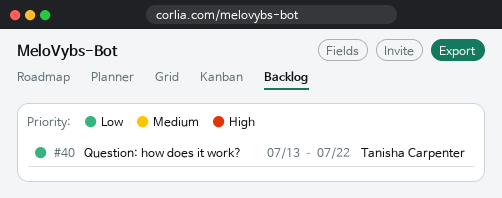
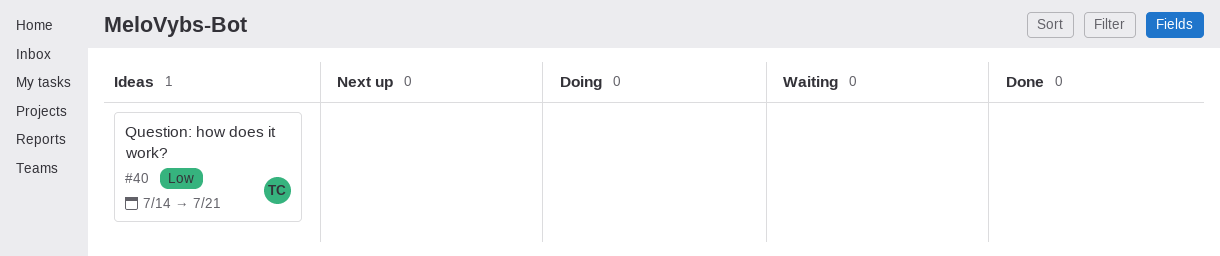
#40, start: Jul 13 -> Jul 14
#40, due: Jul 22 -> Jul 21

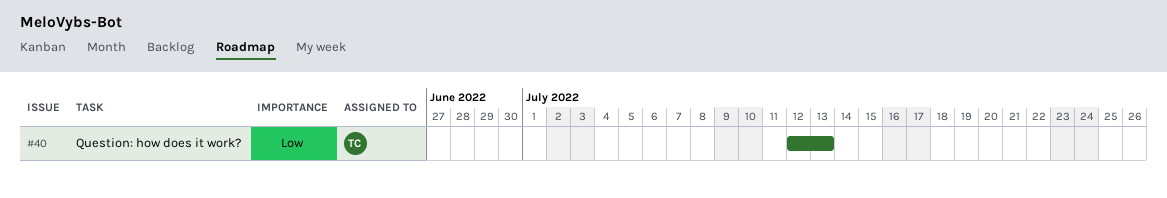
#40, start: Jul 14 -> Jul 12
#40, due: Jul 21 -> Jul 13

